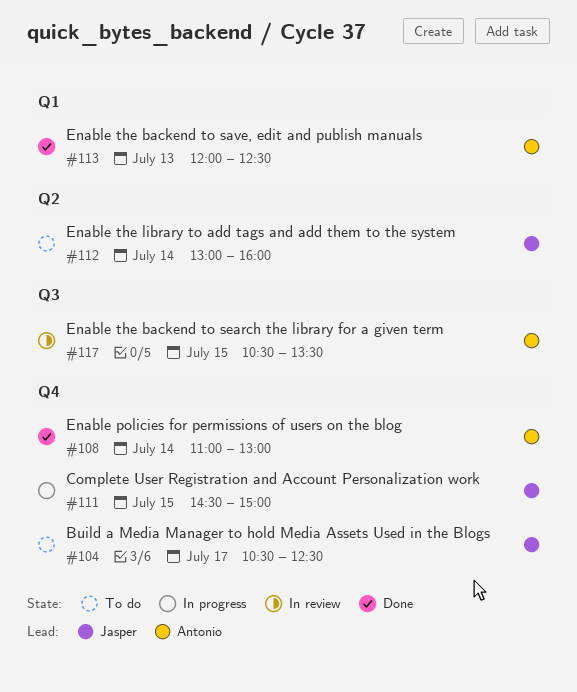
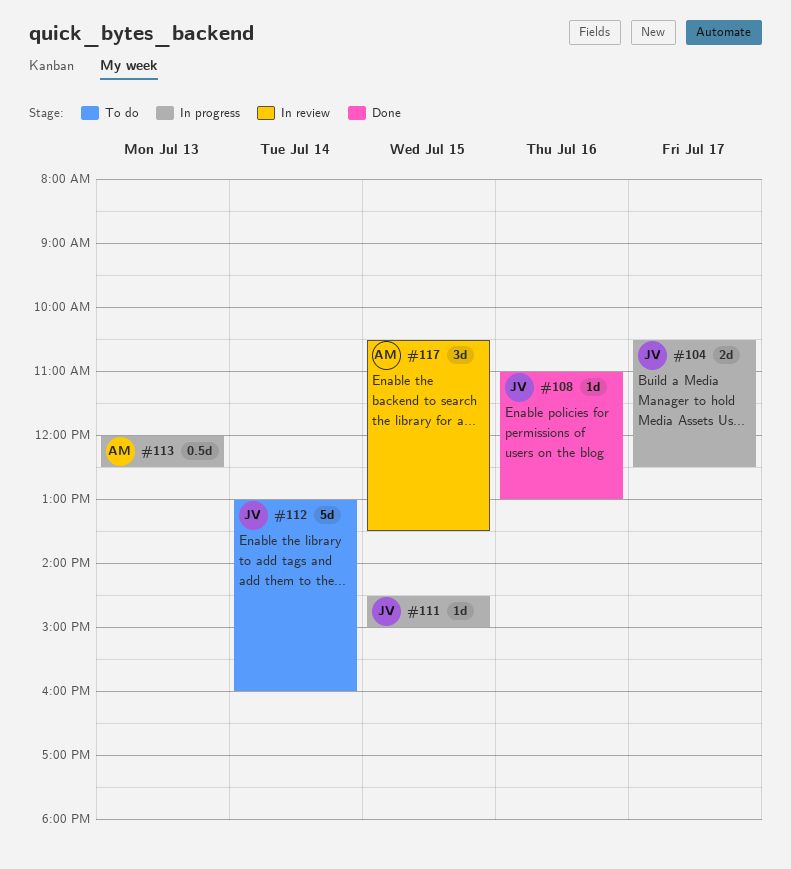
#104, status: To do -> In progress
#108, owner: Antonio -> Jasper
#108, day: Jul 14 -> Jul 16
#113, status: Done -> In progress

